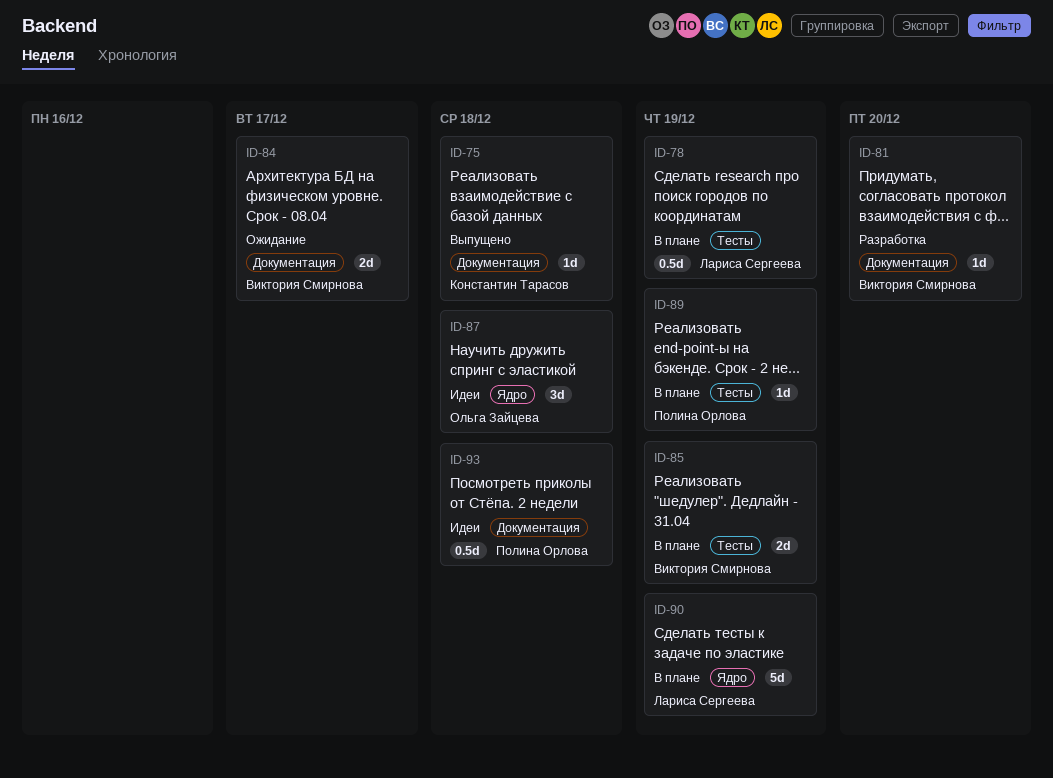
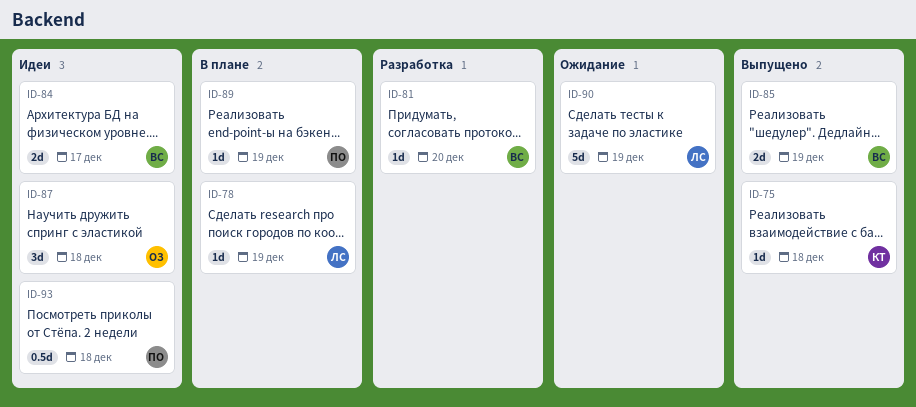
ID-78, estimate: 0.5d -> 1d
ID-84, status: Ожидание -> Идеи
ID-85, status: В плане -> Выпущено
ID-90, status: В плане -> Ожидание

